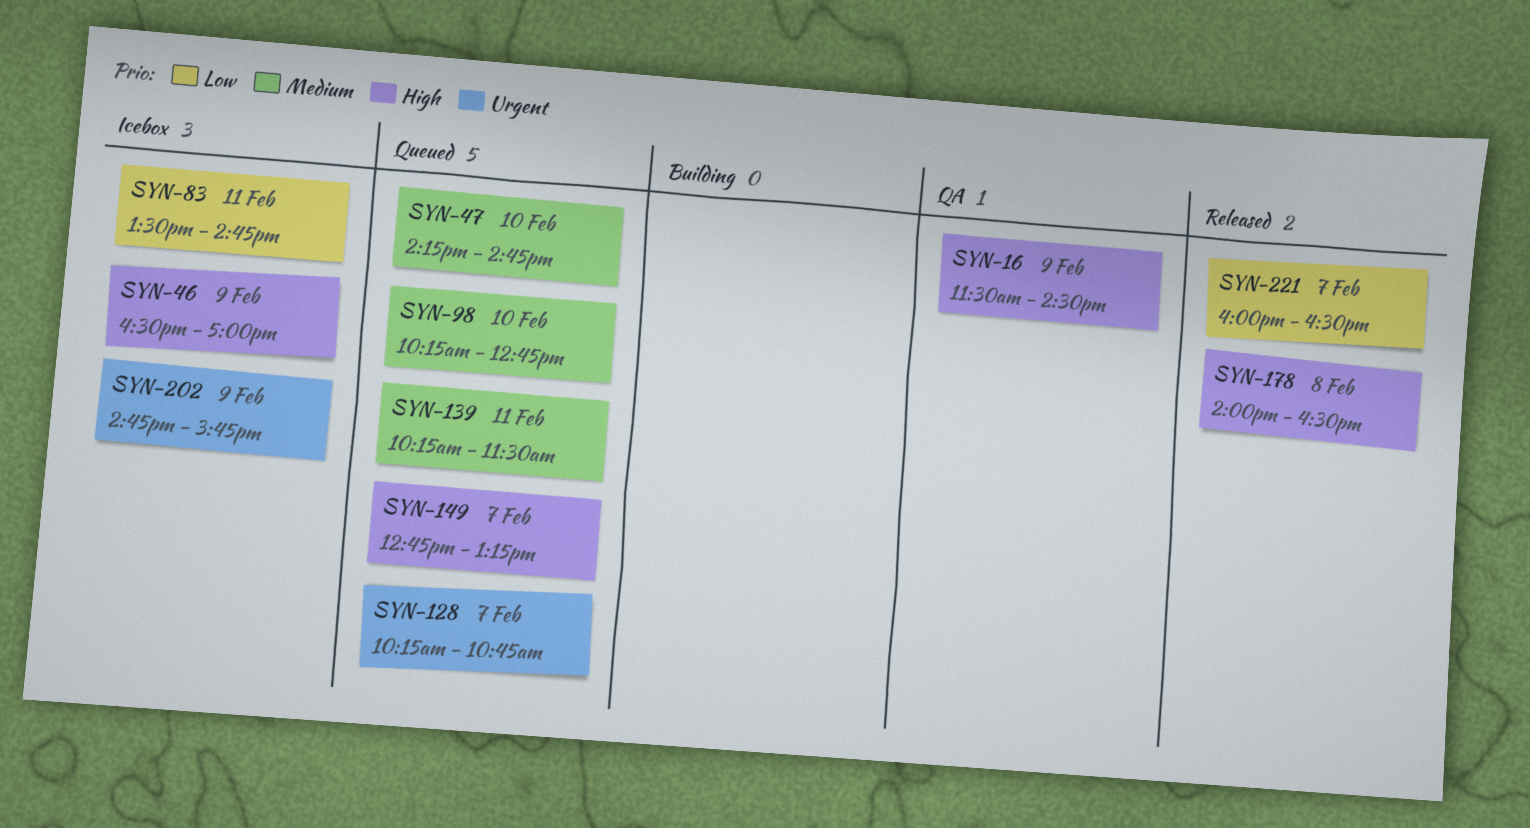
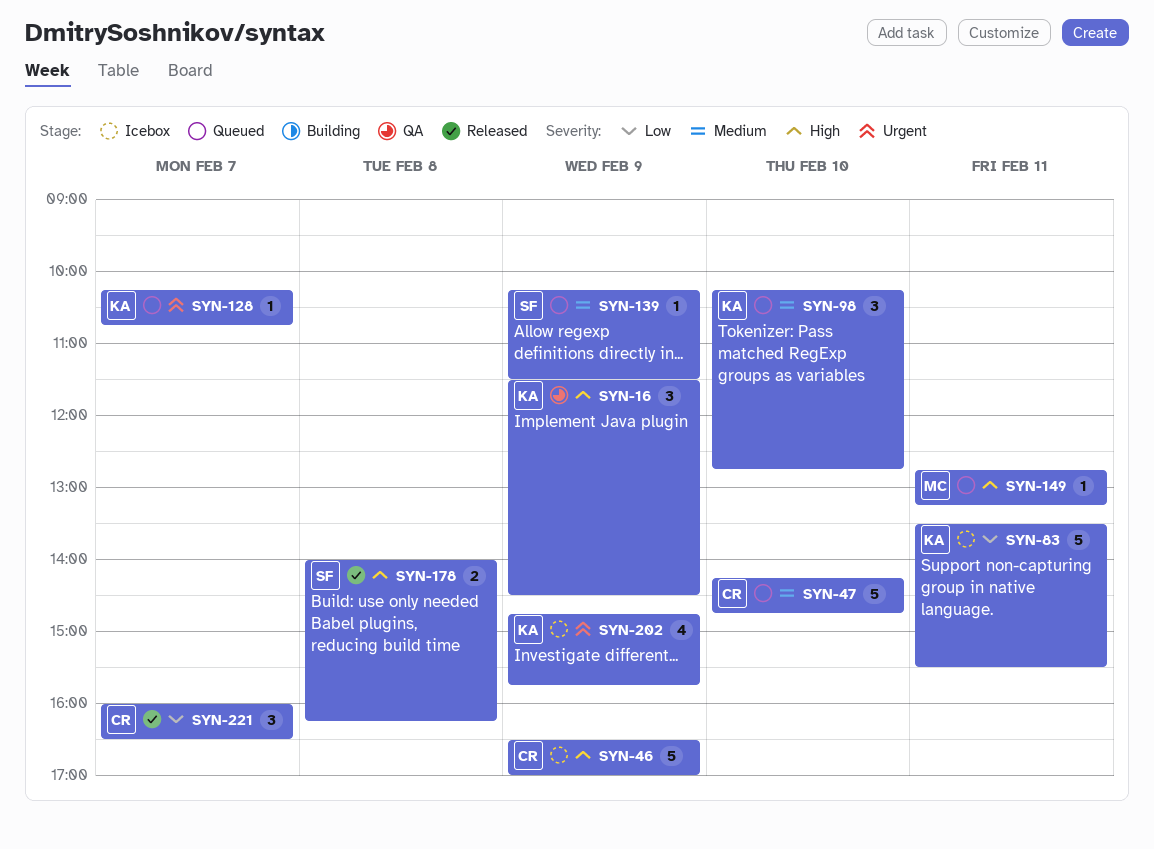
SYN-83, ends: 14:45 -> 15:30
SYN-139, day: Feb 11 -> Feb 9
SYN-149, day: Feb 7 -> Feb 11
SYN-178, ends: 16:30 -> 16:15

